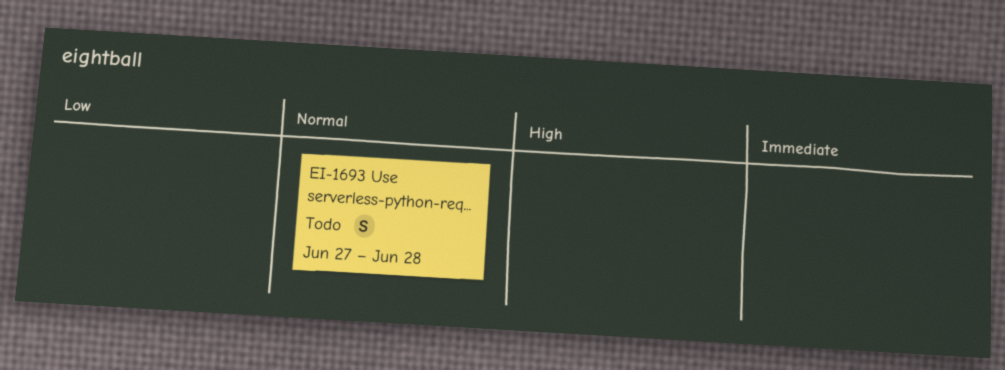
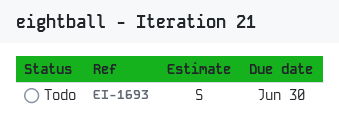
EI-1693, due: Jun 28 -> Jun 30

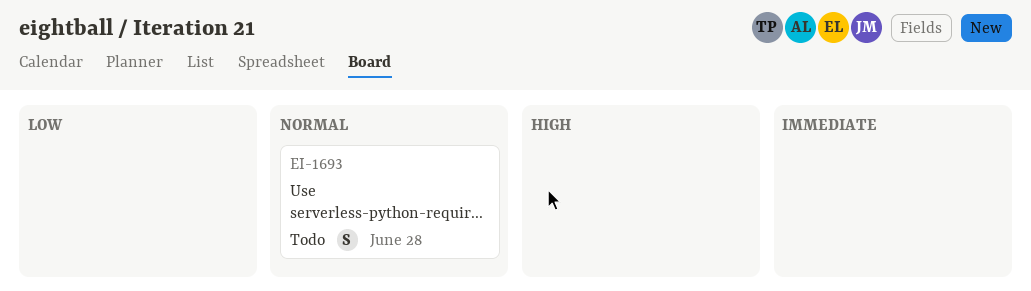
EI-1693, due: Jun 30 -> Jun 28

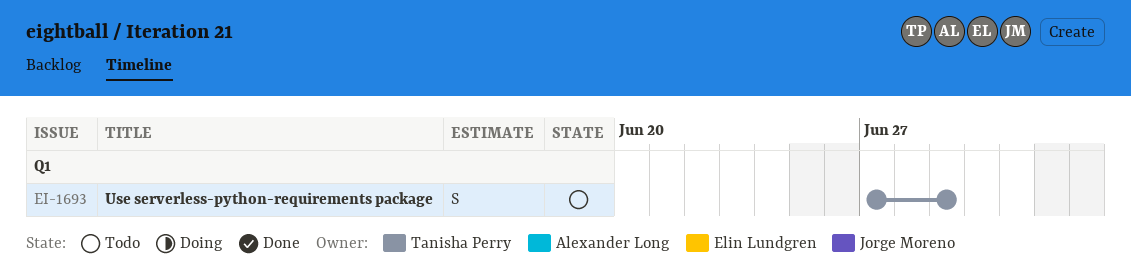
EI-1693, due: Jun 28 -> Jun 29

